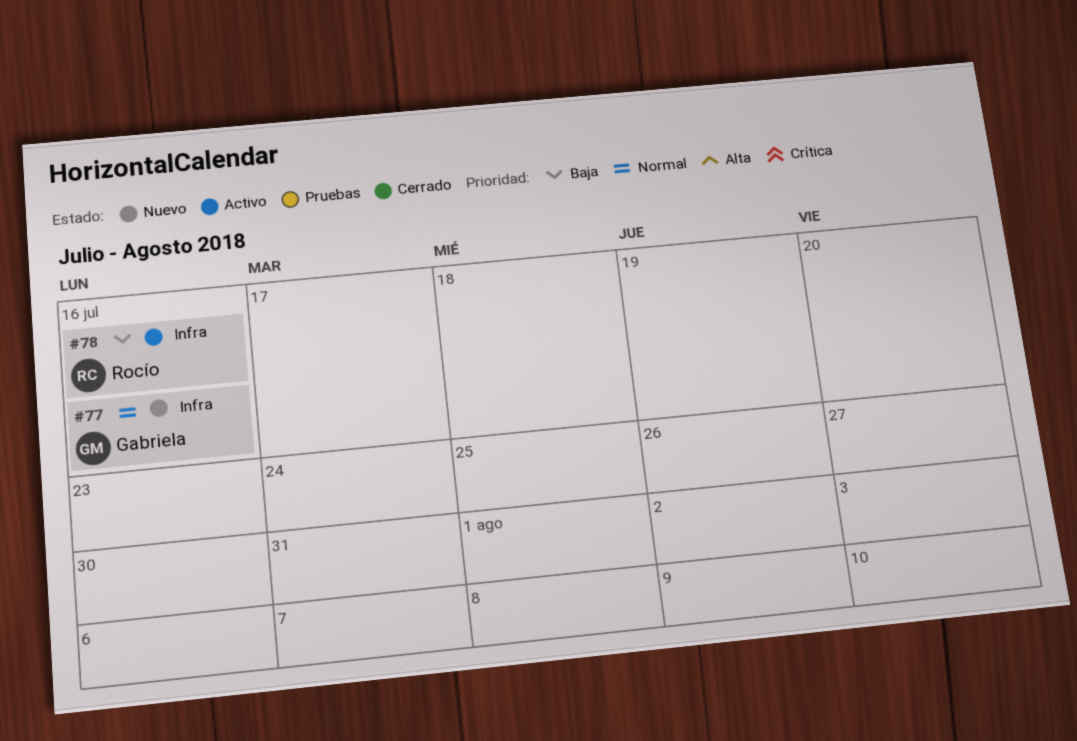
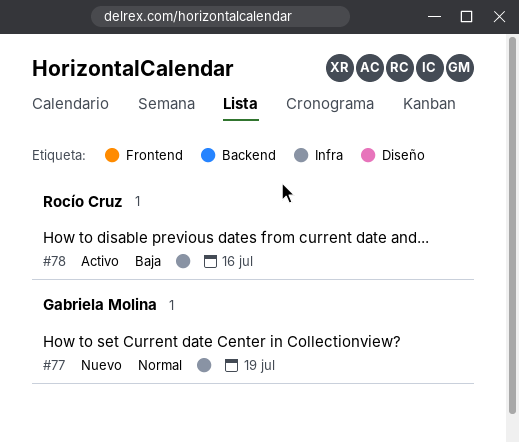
#77, due: Jul 16 -> Jul 19

